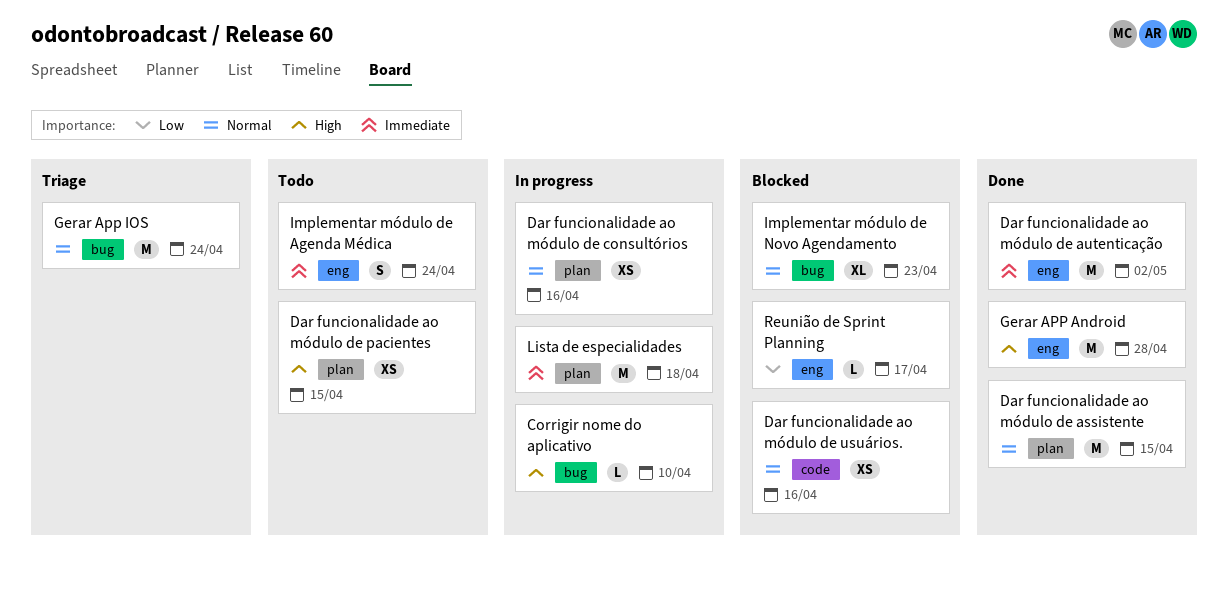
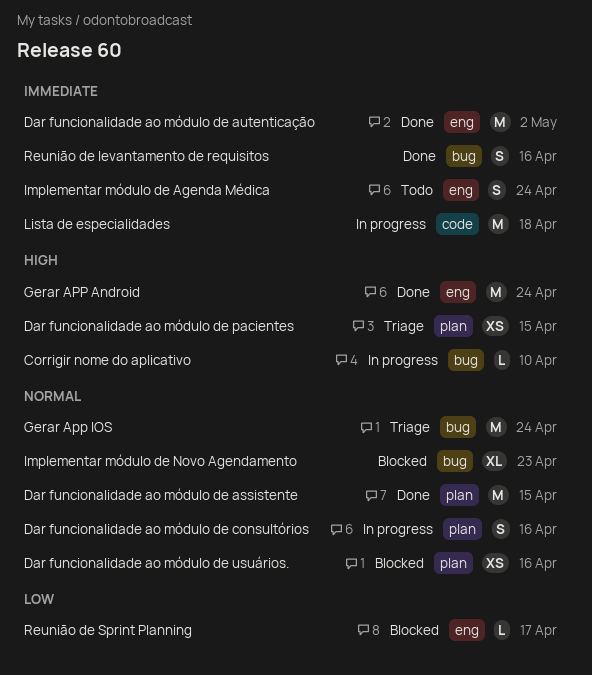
Dar funcionalidade ao módulo de consultórios, estimate: XS -> S
Dar funcionalidade ao módulo de pacientes, status: Todo -> Triage
Dar funcionalidade ao módulo de usuários., label: code -> plan
Gerar APP Android, due: Apr 28 -> Apr 24
Lista de especialidades, label: plan -> code
Reunião de levantamento de requisitos: none -> present

